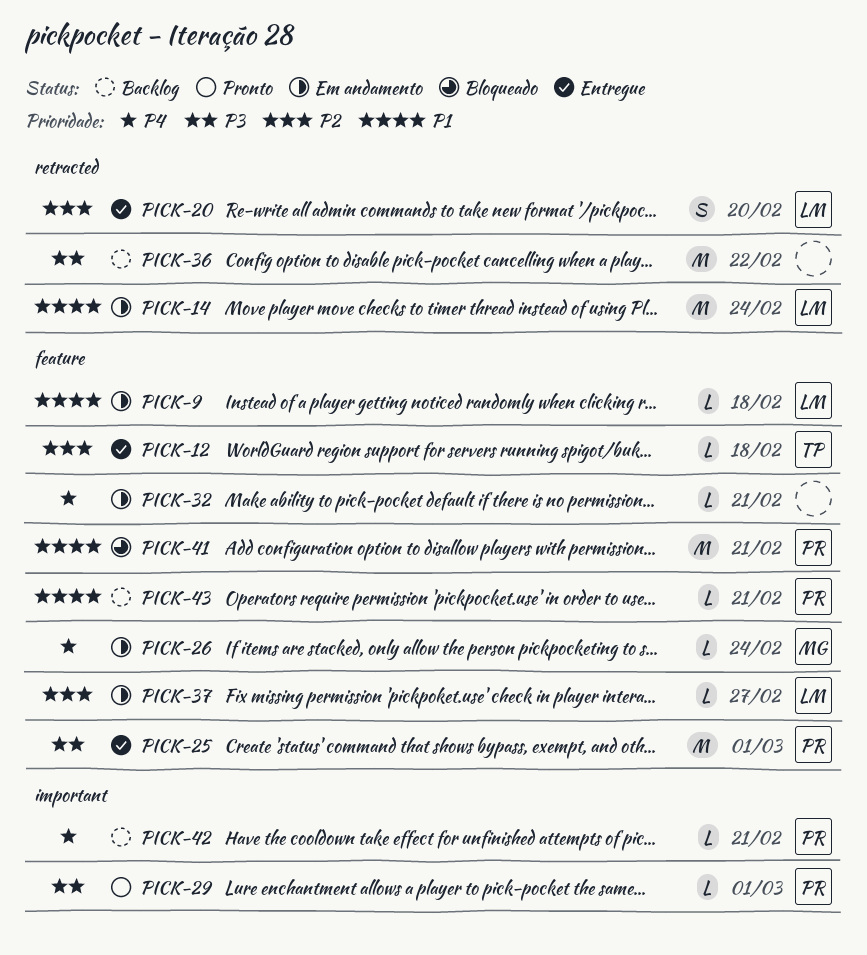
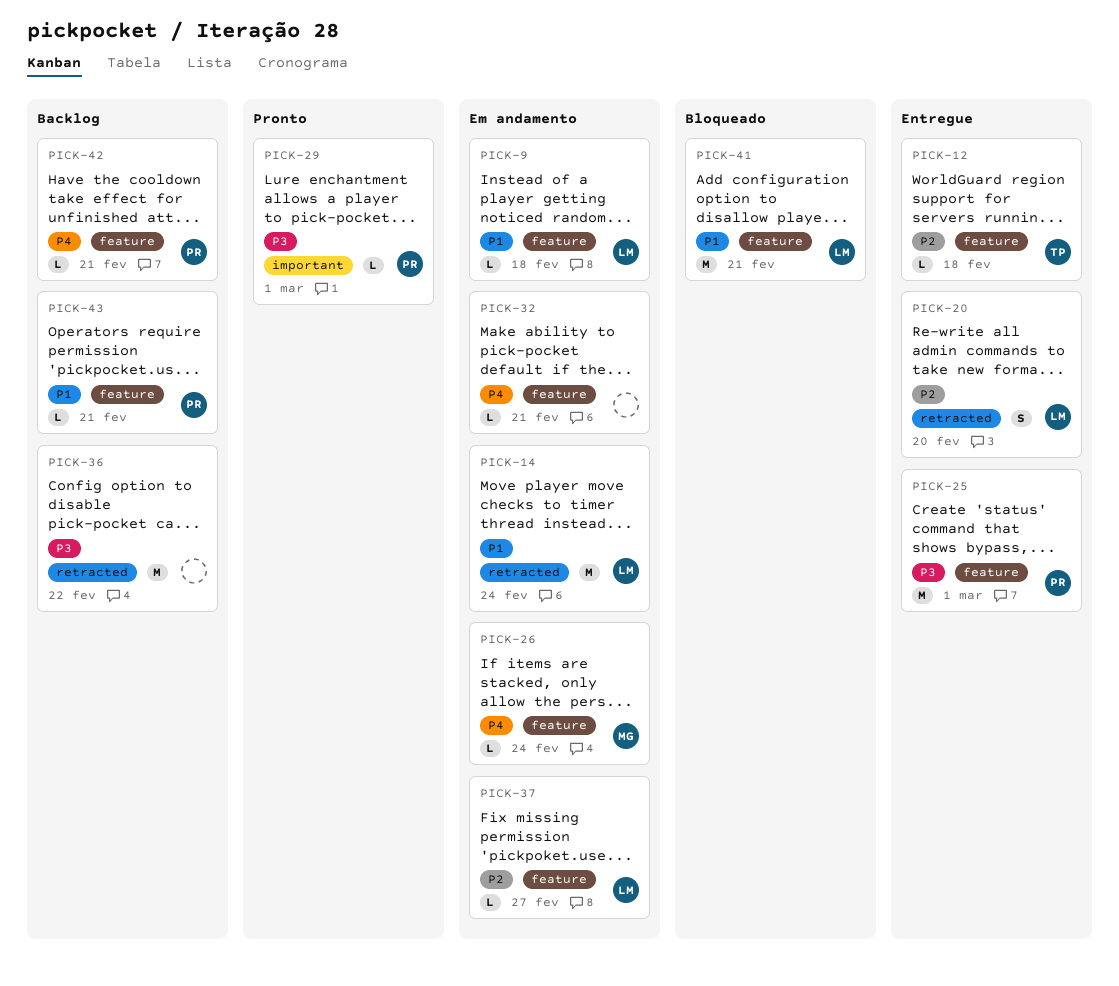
PICK-41, owner: PR -> LM
PICK-42, label: important -> feature

